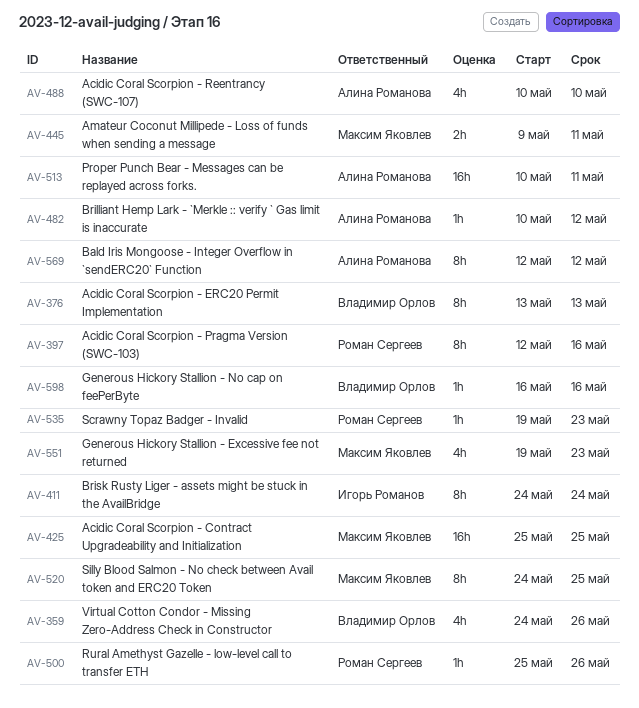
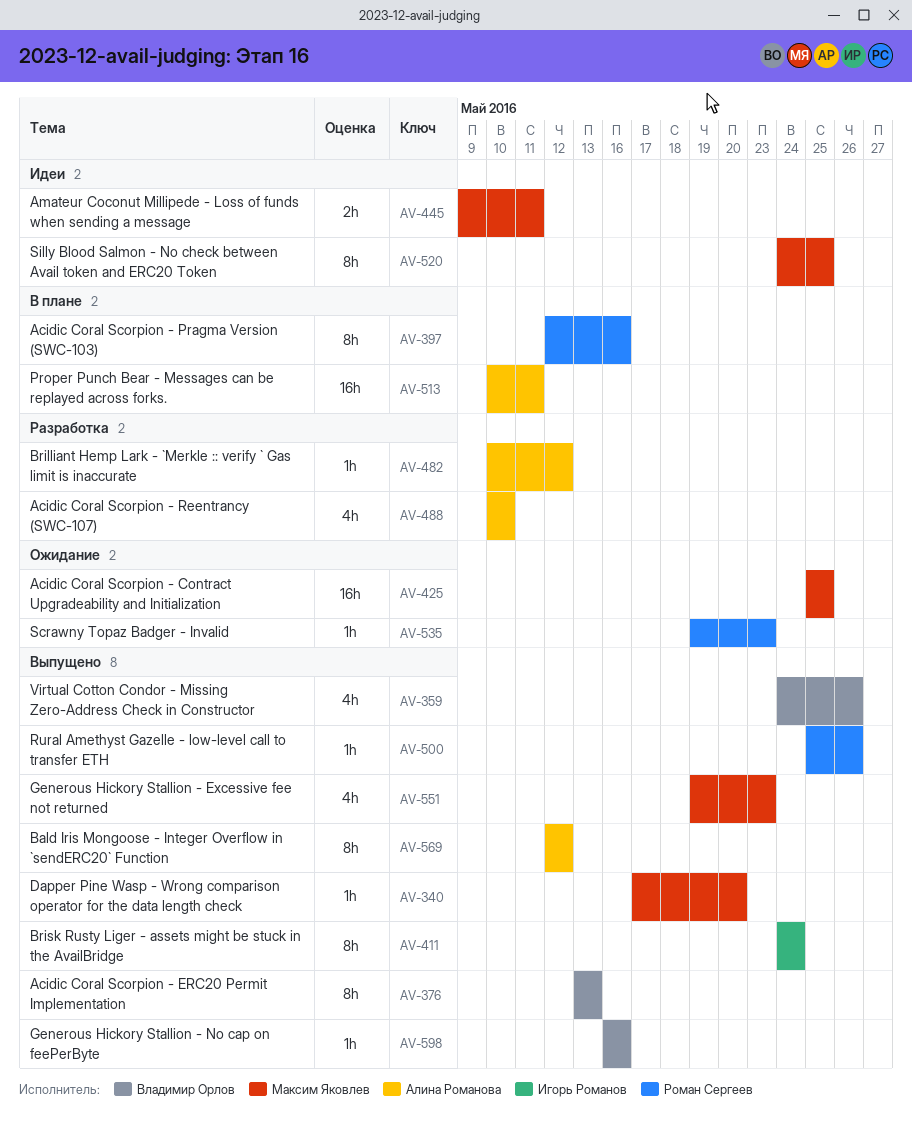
AV-340: none -> present

